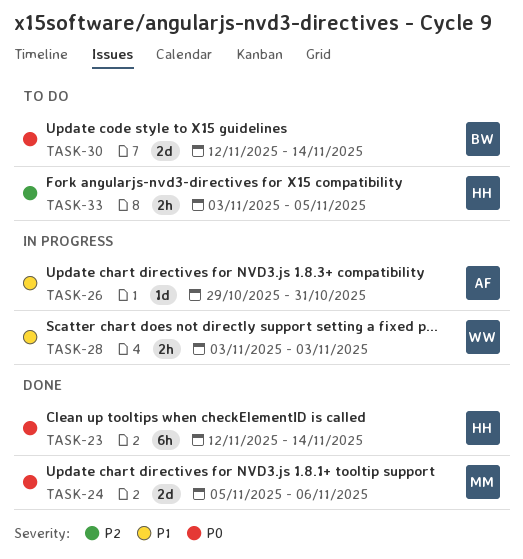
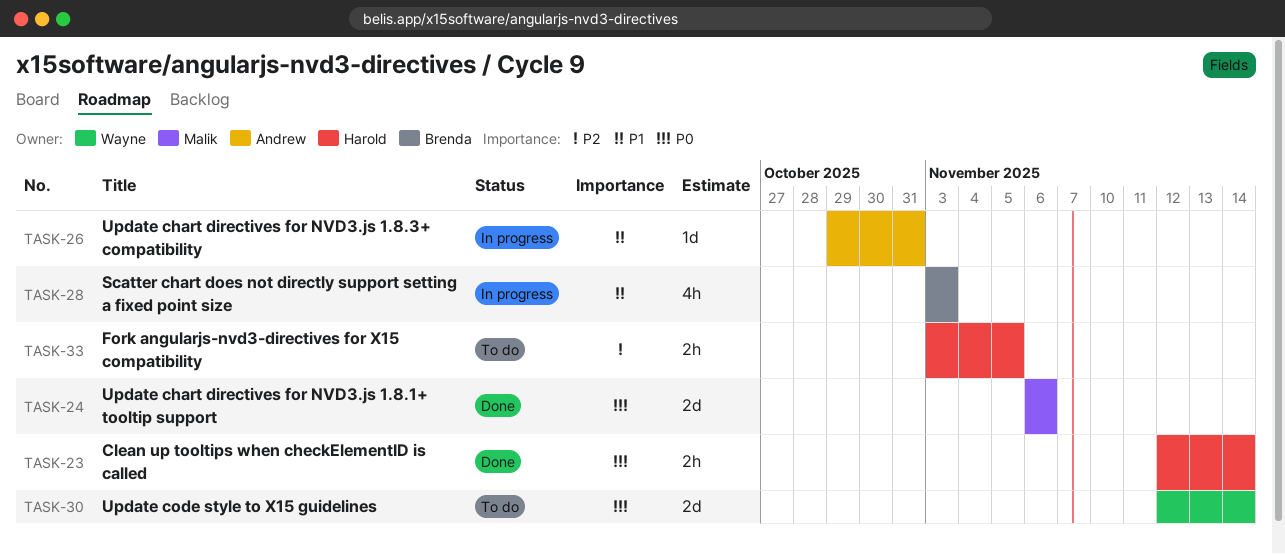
TASK-23, estimate: 6h -> 2h
TASK-24, start: Nov 5 -> Nov 6
TASK-28, owner: Wayne -> Brenda
TASK-28, estimate: 2h -> 4h
TASK-30, owner: Brenda -> Wayne

